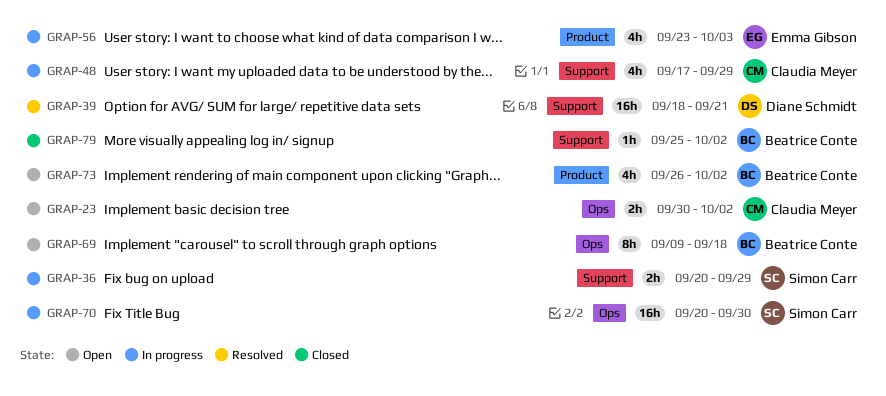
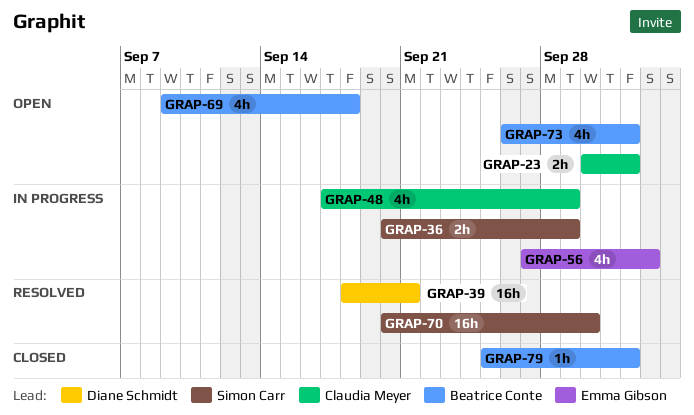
GRAP-56, start: Sep 23 -> Sep 27
GRAP-69, estimate: 8h -> 4h
GRAP-70, status: In progress -> Resolved

